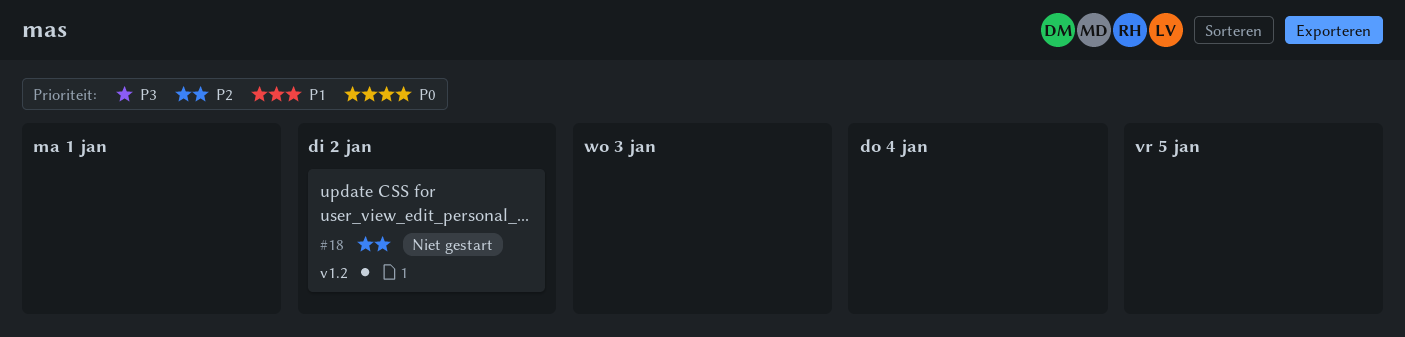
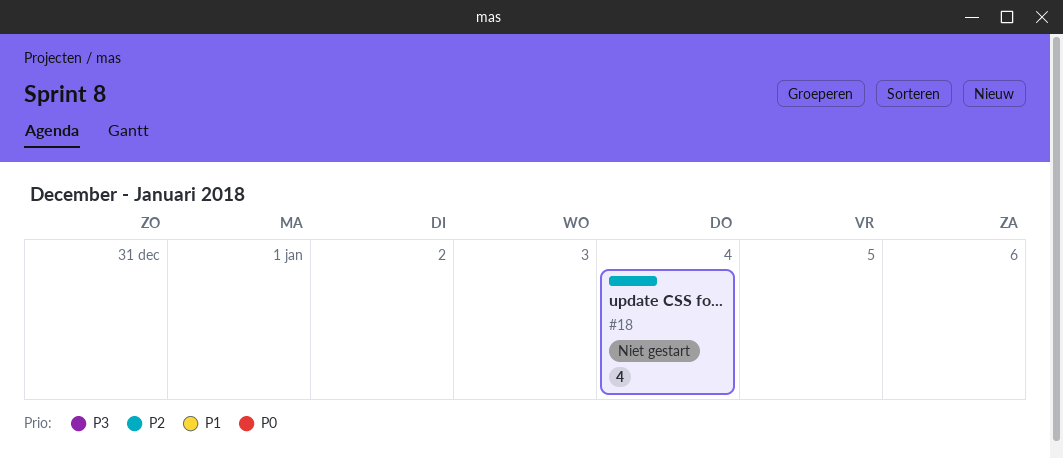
#18, estimate: 1 -> 4
#18, due: Jan 2 -> Jan 4

